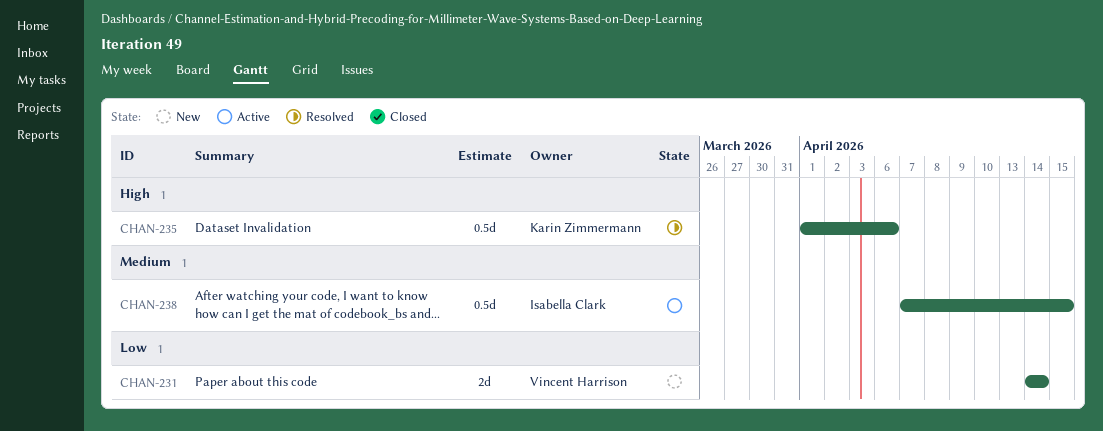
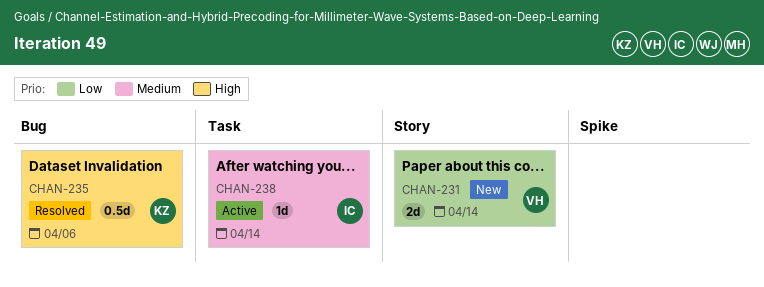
CHAN-238, estimate: 0.5d -> 1d
CHAN-238, due: Apr 15 -> Apr 14

